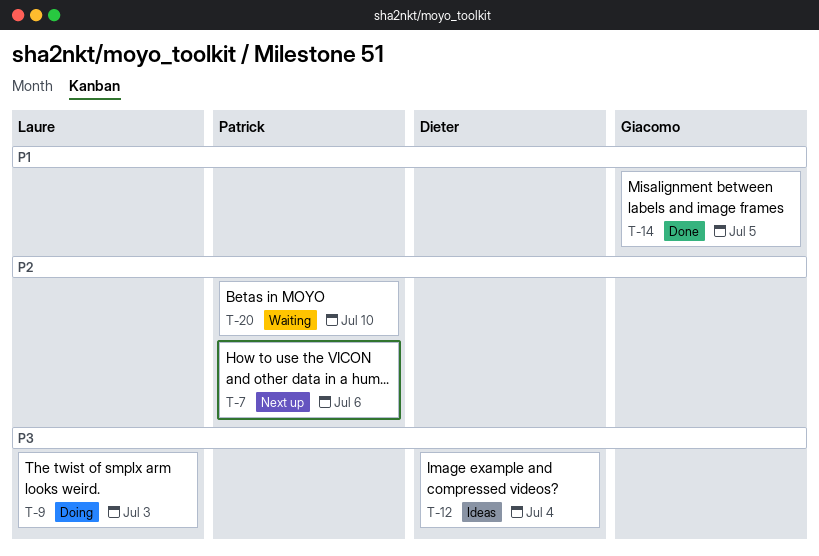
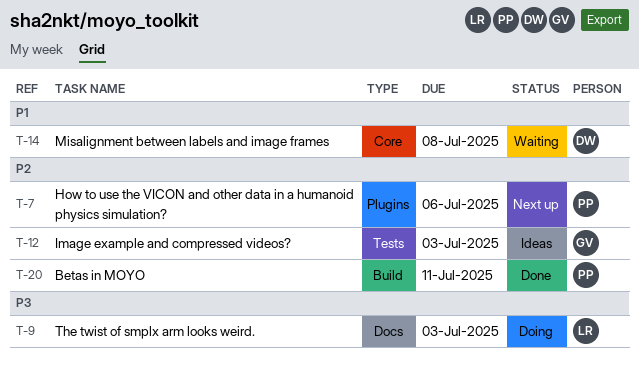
T-12, owner: Dieter -> Giacomo
T-12, priority: P3 -> P2
T-12, due: Jul 4 -> Jul 3
T-14, status: Done -> Waiting
T-14, owner: Giacomo -> Dieter
T-14, due: Jul 5 -> Jul 8
T-20, status: Waiting -> Done
T-20, due: Jul 10 -> Jul 11

